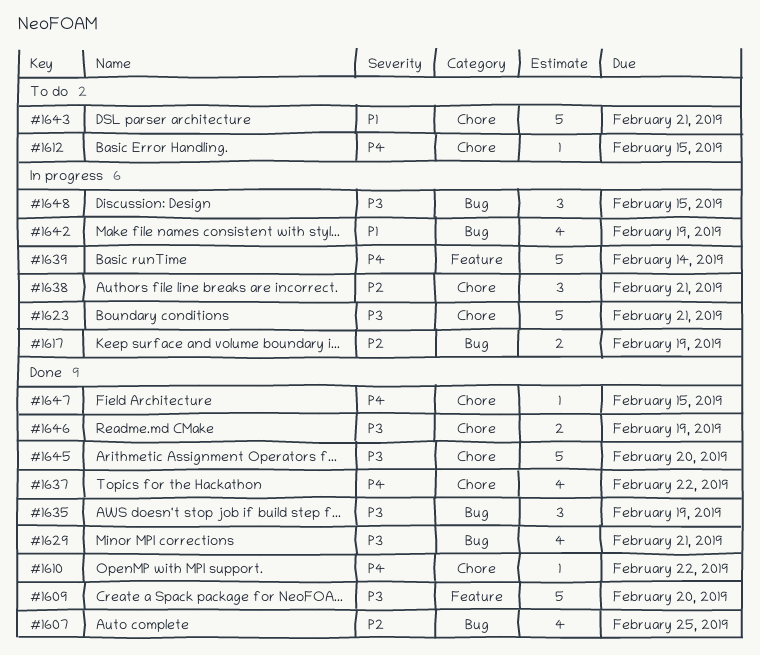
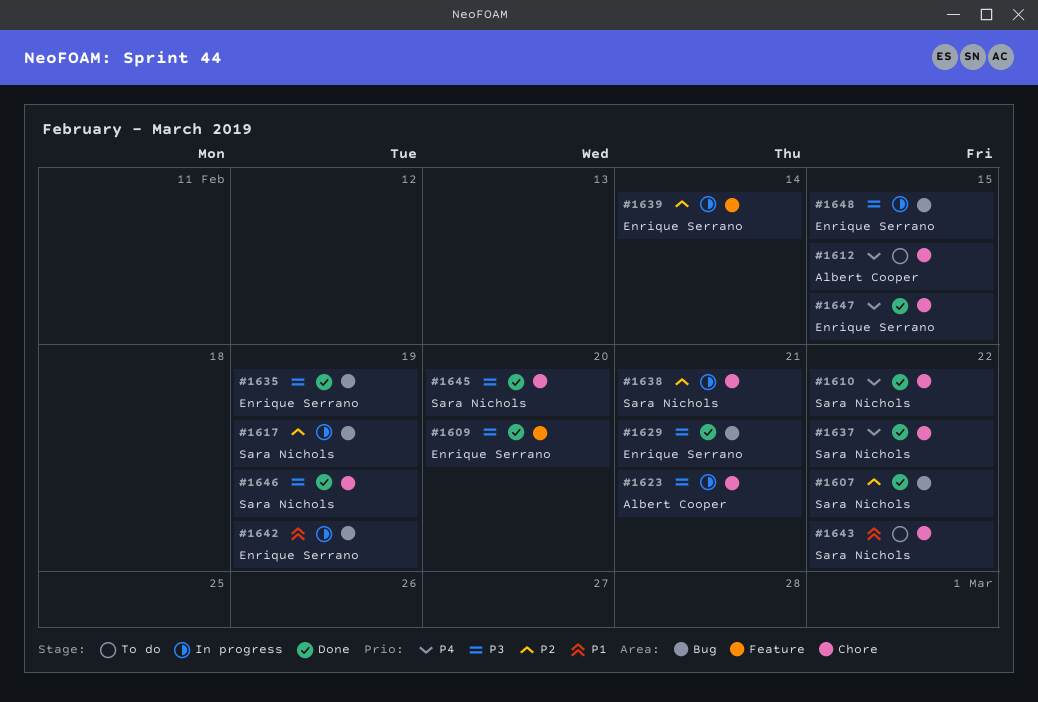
#1607, due: Feb 25 -> Feb 22
#1639, priority: P4 -> P2
#1643, due: Feb 21 -> Feb 22

